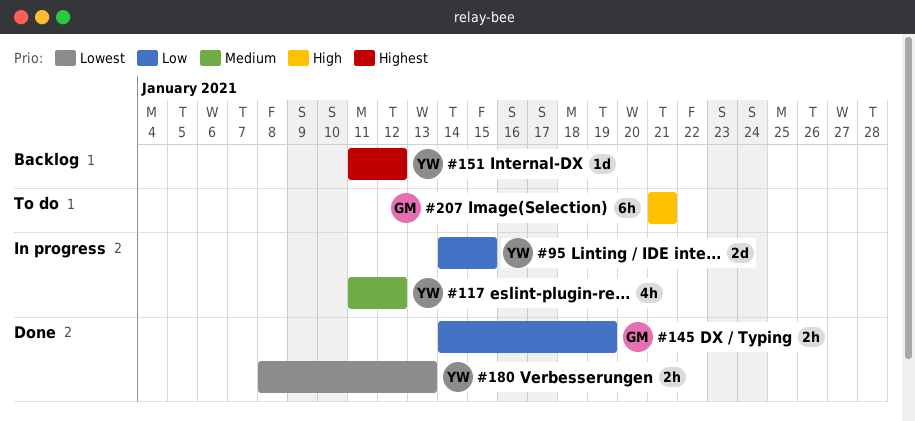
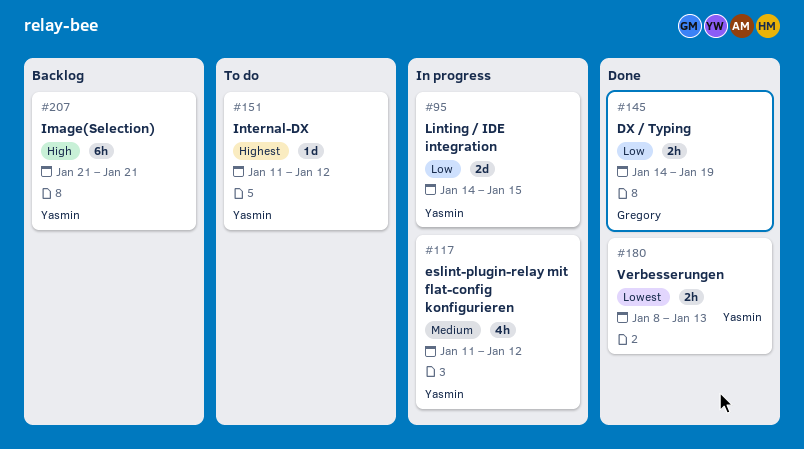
#151, status: Backlog -> To do
#207, status: To do -> Backlog
#207, owner: Gregory -> Yasmin

